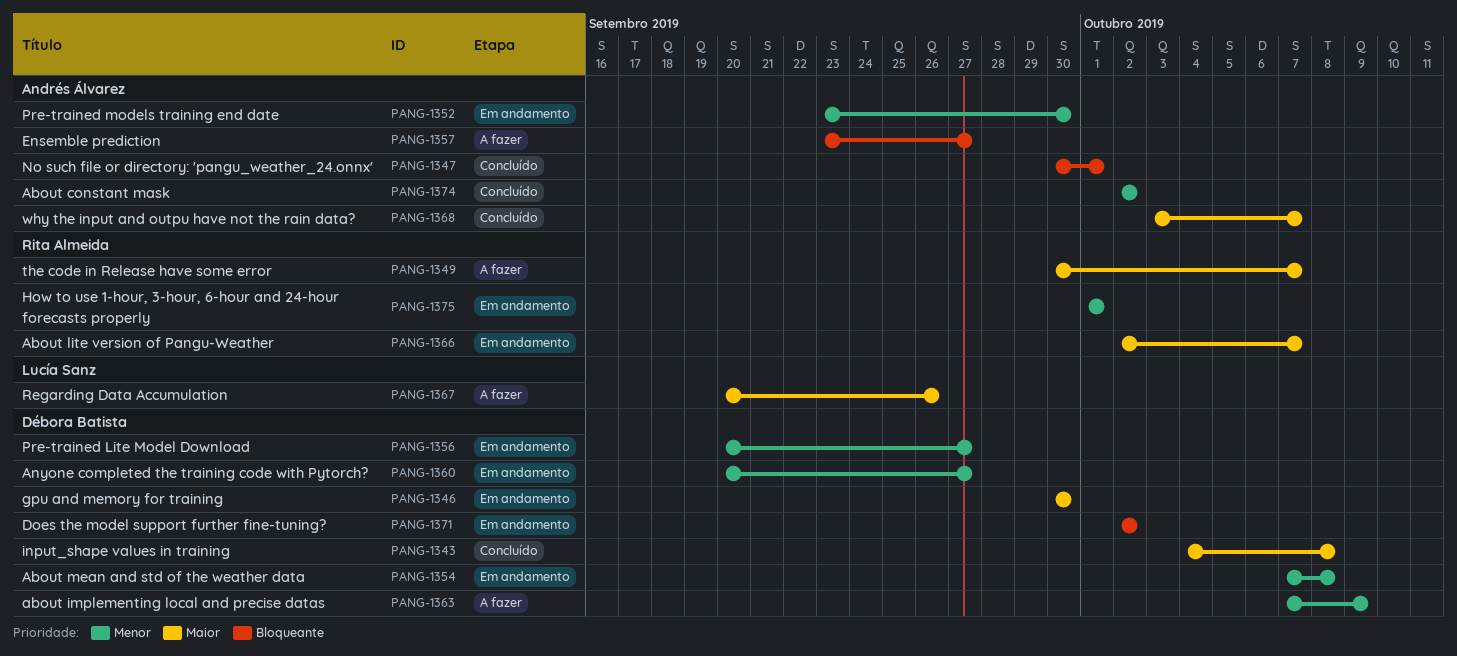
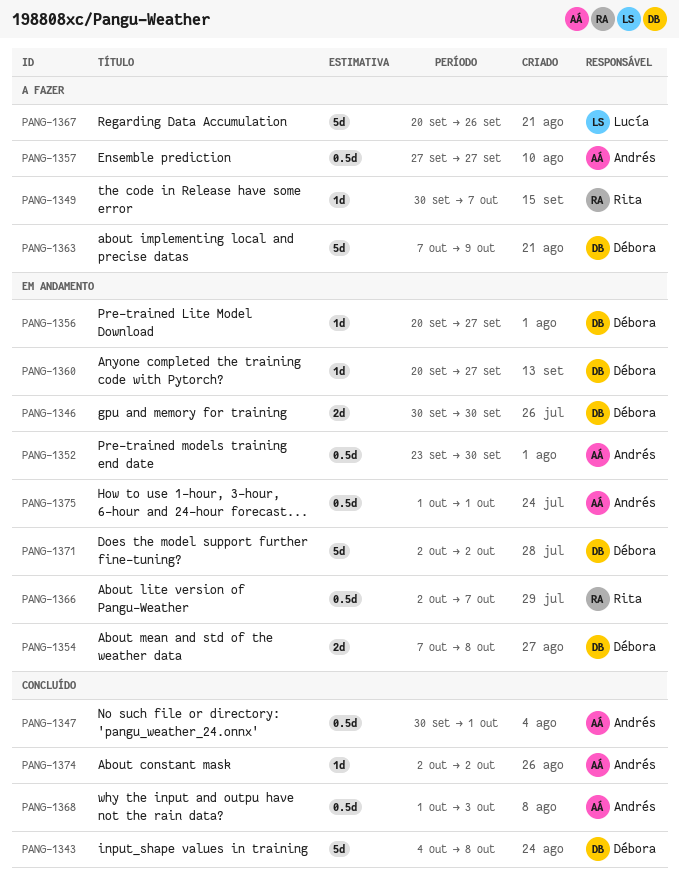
PANG-1357, start: Sep 23 -> Sep 27
PANG-1368, start: Oct 3 -> Oct 1
PANG-1368, due: Oct 7 -> Oct 3
PANG-1375, owner: Rita Almeida -> Andrés Álvarez

